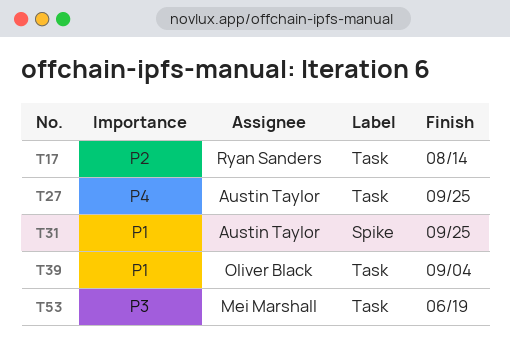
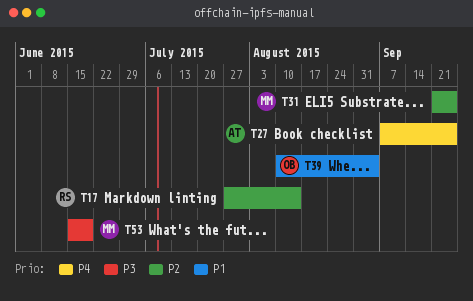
T31, owner: Austin Taylor -> Mei Marshall
T31, priority: P1 -> P2

